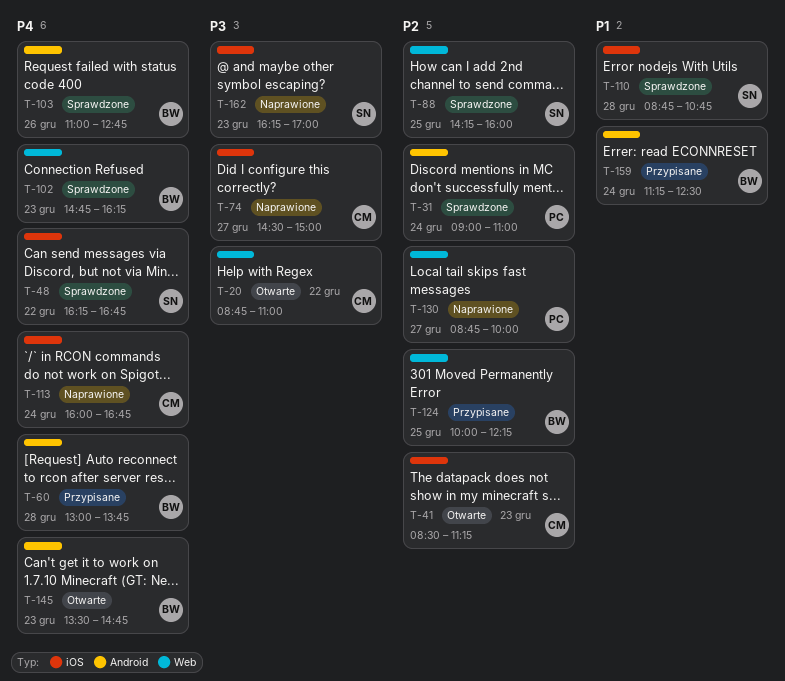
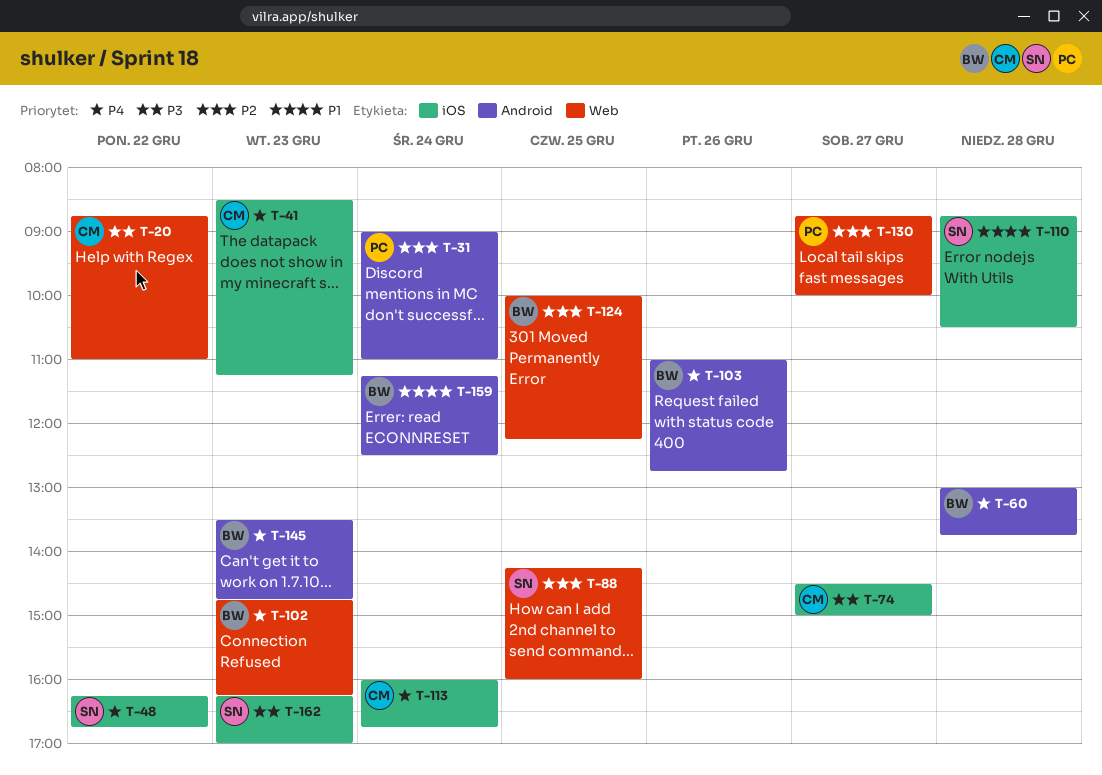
T-41, priority: P2 -> P4
T-110, ends: 10:45 -> 10:30

